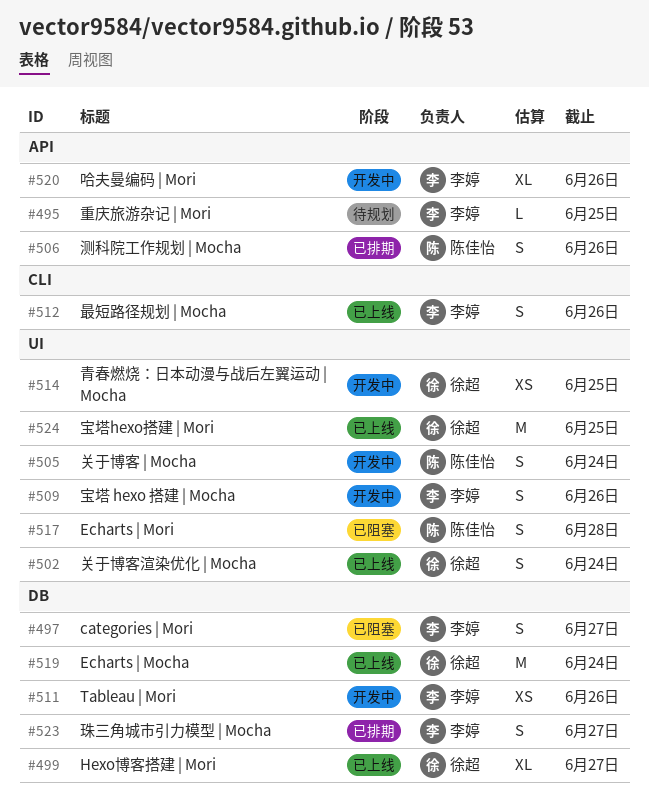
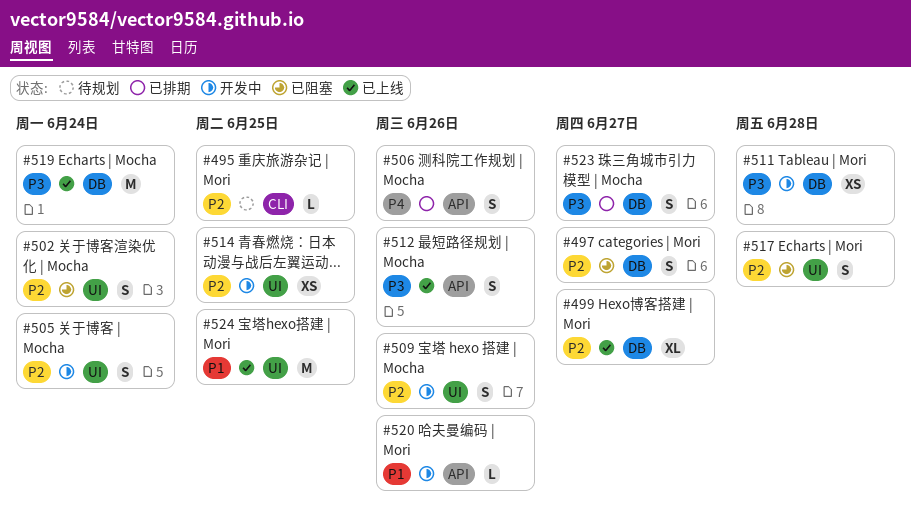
#495, label: API -> CLI
#502, status: 已上线 -> 已阻塞
#511, due: Jun 26 -> Jun 28
#512, label: CLI -> API
#520, estimate: XL -> L

